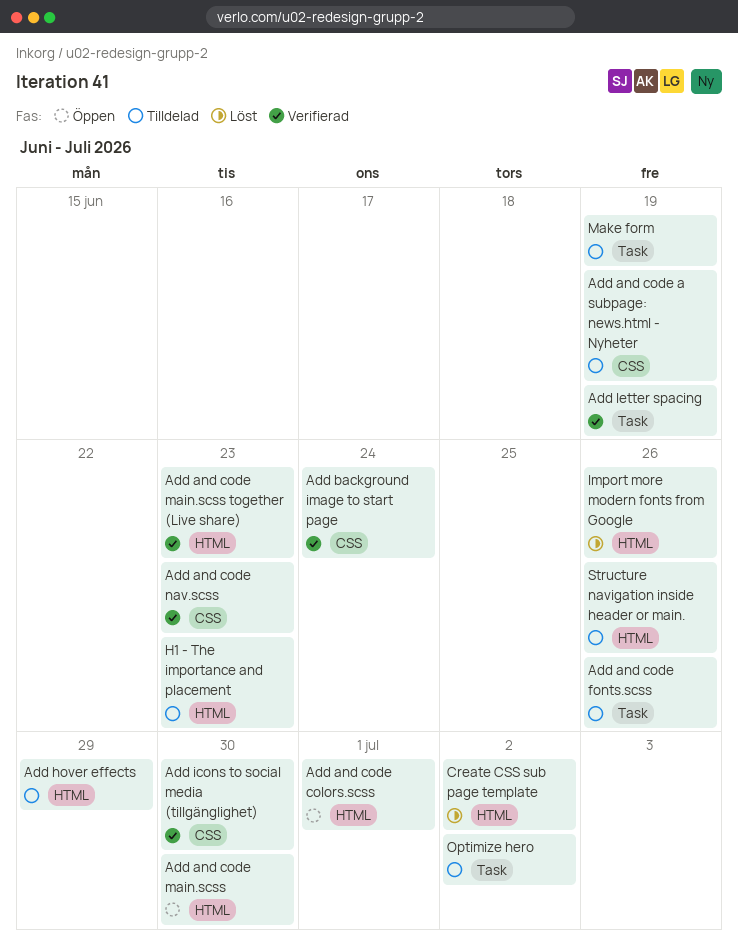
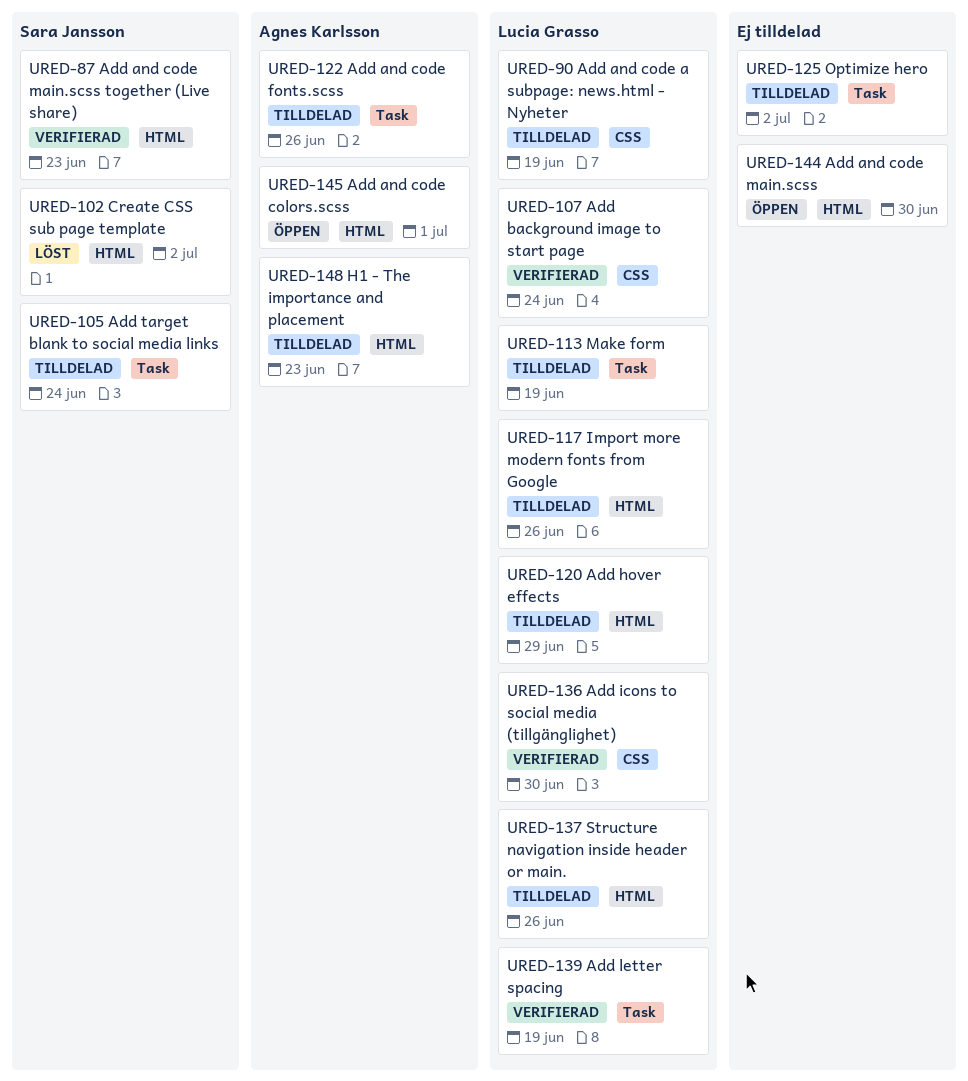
Add and code nav.scss: present -> none
Add target blank to social media links: none -> present
Import more modern fonts from Google, status: Löst -> Tilldelad

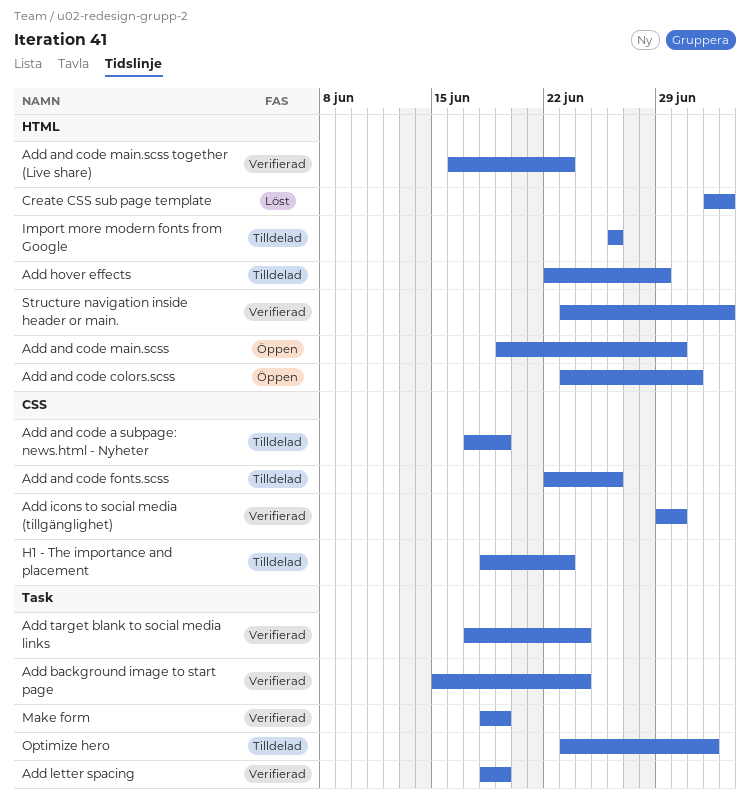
Add and code fonts.scss, label: Task -> CSS
Add background image to start page, label: CSS -> Task
Add target blank to social media links, status: Tilldelad -> Verifierad
Create CSS sub page template, due: Jul 2 -> Jul 3
H1 - The importance and placement, label: HTML -> CSS
Make form, status: Tilldelad -> Verifierad
Structure navigation inside header or main., status: Tilldelad -> Verifierad
Structure navigation inside header or main., due: Jun 26 -> Jul 3

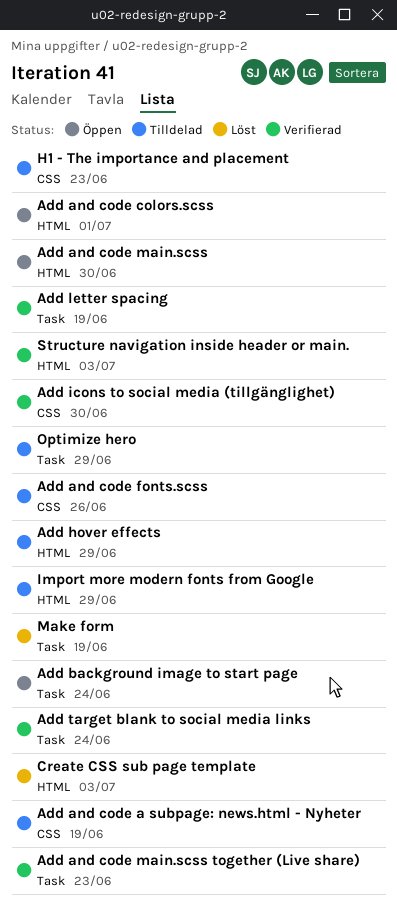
Add and code main.scss together (Live share), label: HTML -> Task
Add background image to start page, status: Verifierad -> Öppen
Import more modern fonts from Google, due: Jun 26 -> Jun 29
Make form, status: Verifierad -> Löst
Optimize hero, due: Jul 2 -> Jun 29

